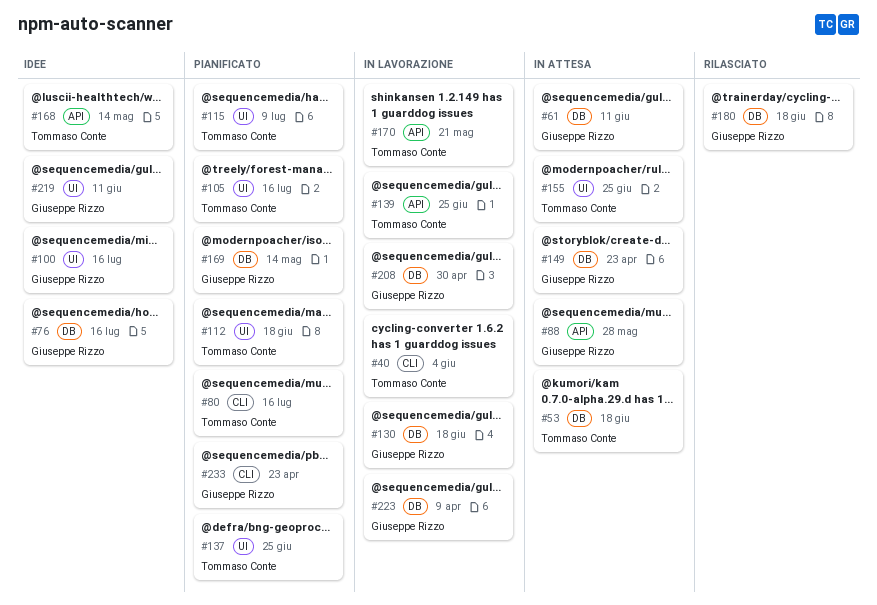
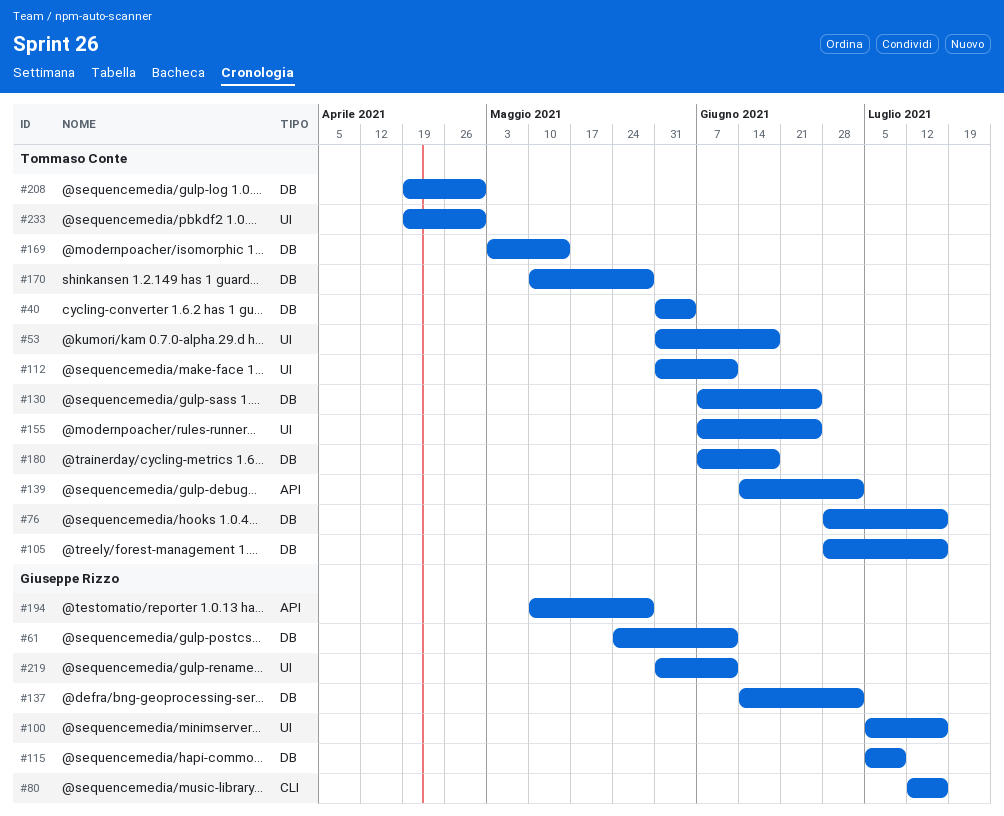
#40, label: CLI -> DB
#53, label: DB -> UI
#76, owner: Giuseppe Rizzo -> Tommaso Conte
#80, owner: Tommaso Conte -> Giuseppe Rizzo
#88: present -> none
#105, label: UI -> DB
#112, due: Jun 18 -> Jun 11
#115, owner: Tommaso Conte -> Giuseppe Rizzo
#115, label: UI -> DB
#130, owner: Giuseppe Rizzo -> Tommaso Conte
#130, due: Jun 18 -> Jun 25
#137, owner: Tommaso Conte -> Giuseppe Rizzo
#137, label: UI -> DB
#137, due: Jun 25 -> Jul 2
#139, due: Jun 25 -> Jul 2
#149: present -> none
#168: present -> none
#169, owner: Giuseppe Rizzo -> Tommaso Conte
#170, label: API -> DB
#170, due: May 21 -> May 28
#180, owner: Giuseppe Rizzo -> Tommaso Conte
#194: none -> present
#208, owner: Giuseppe Rizzo -> Tommaso Conte
#223: present -> none
#233, owner: Giuseppe Rizzo -> Tommaso Conte
#233, label: CLI -> UI
#233, due: Apr 23 -> Apr 30

